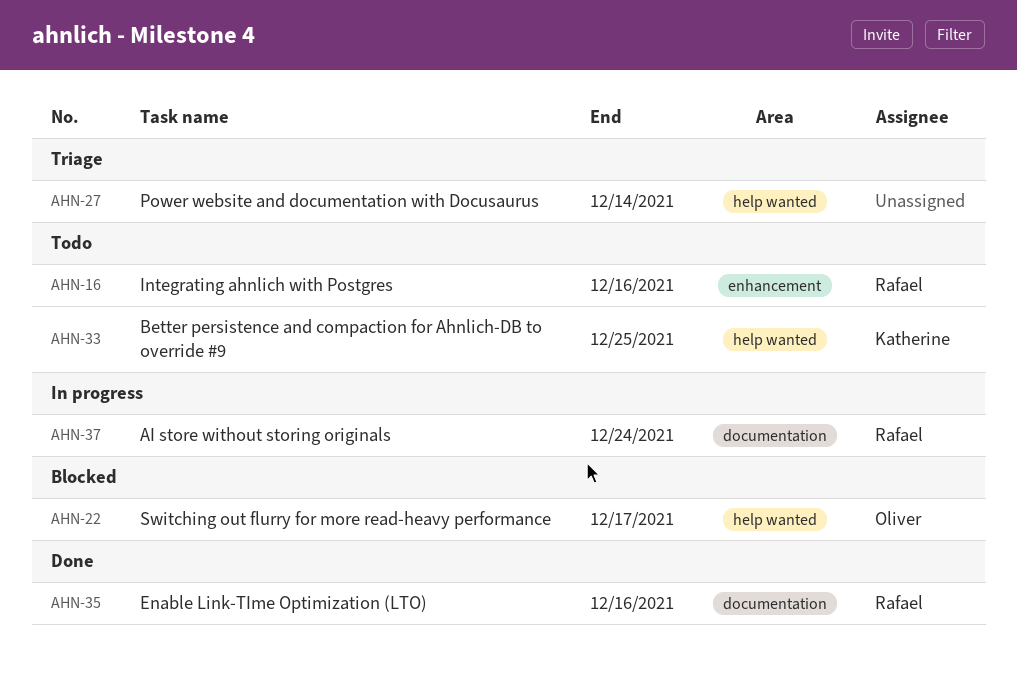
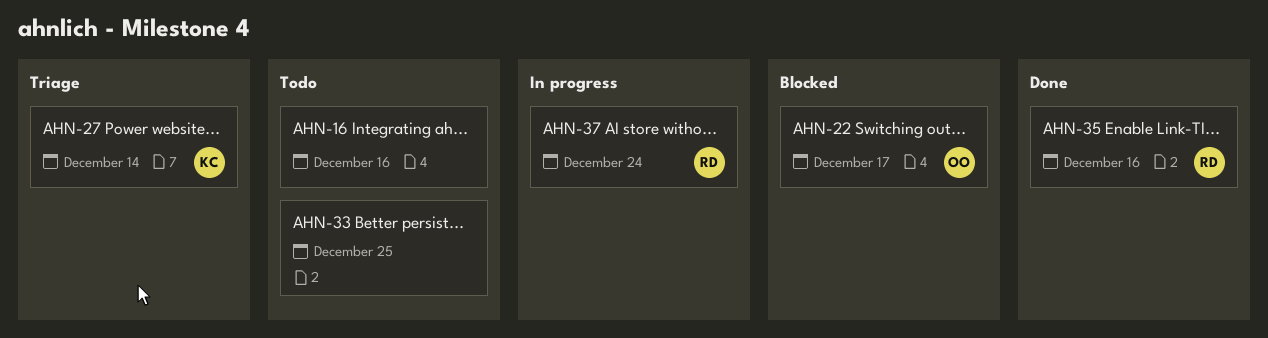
AHN-16, owner: Rafael -> none
AHN-27, owner: none -> Katherine
AHN-33, owner: Katherine -> none

